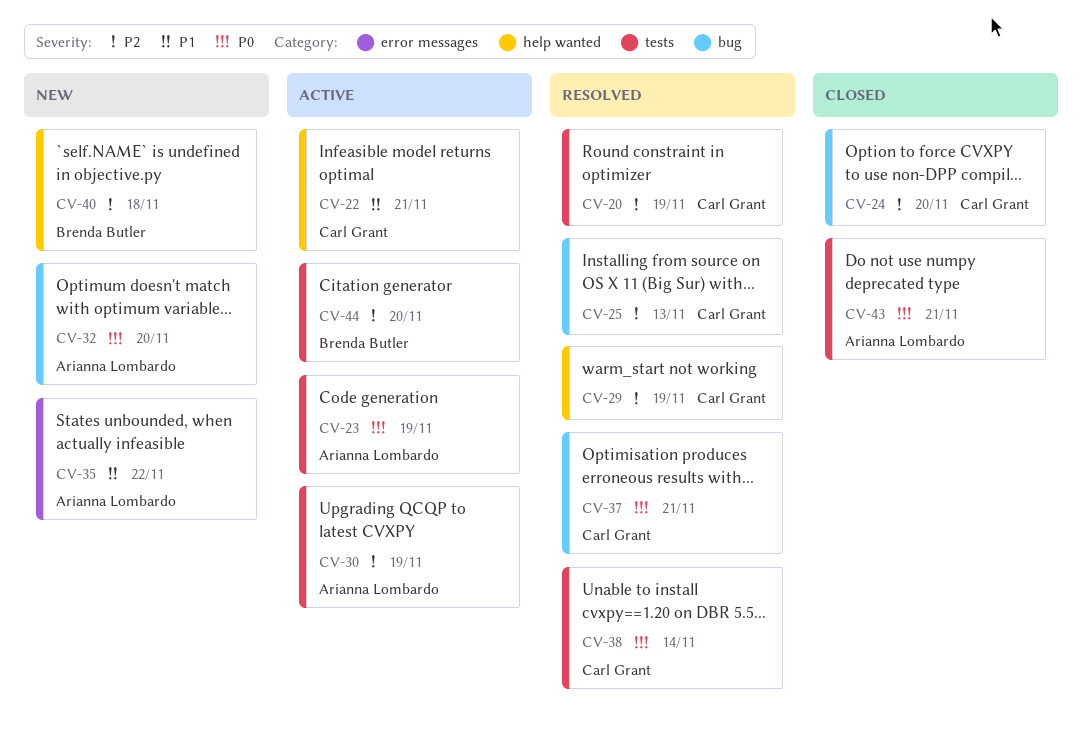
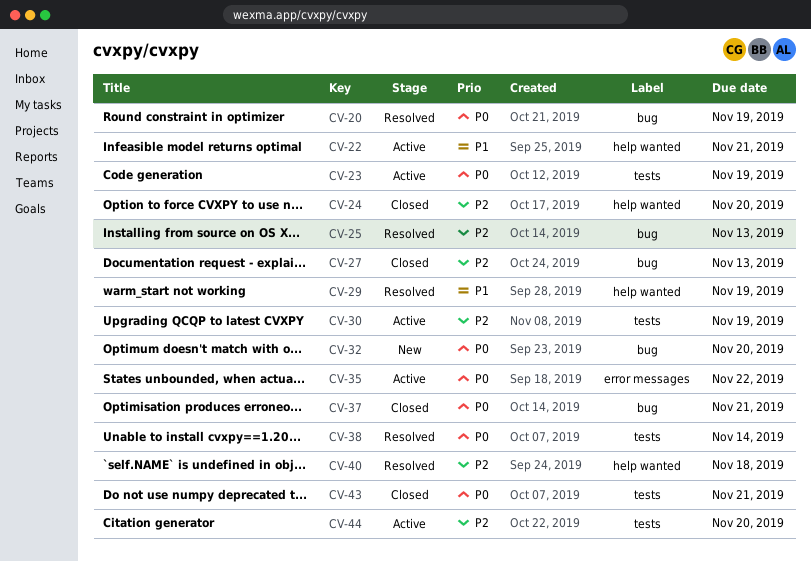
CV-20, priority: P2 -> P0
CV-20, label: tests -> bug
CV-24, label: bug -> help wanted
CV-27: none -> present
CV-29, priority: P2 -> P1
CV-35, status: New -> Active
CV-35, priority: P1 -> P0
CV-37, status: Resolved -> Closed
CV-40, status: New -> Resolved

